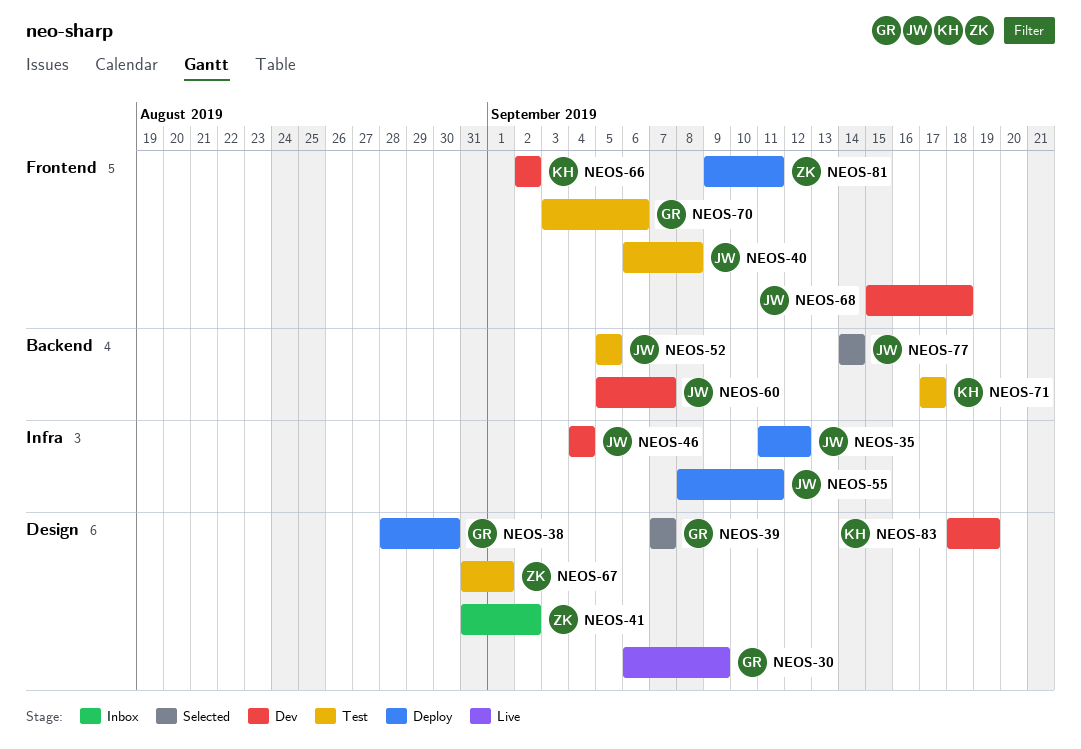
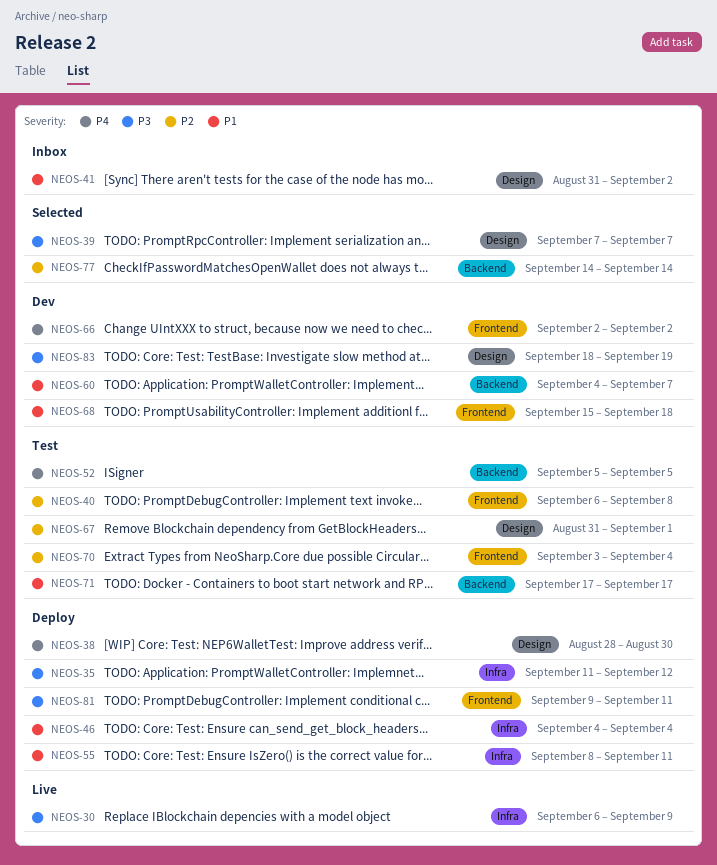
NEOS-30, label: Design -> Infra
NEOS-46, status: Dev -> Deploy
NEOS-60, start: Sep 5 -> Sep 4
NEOS-70, due: Sep 6 -> Sep 4

